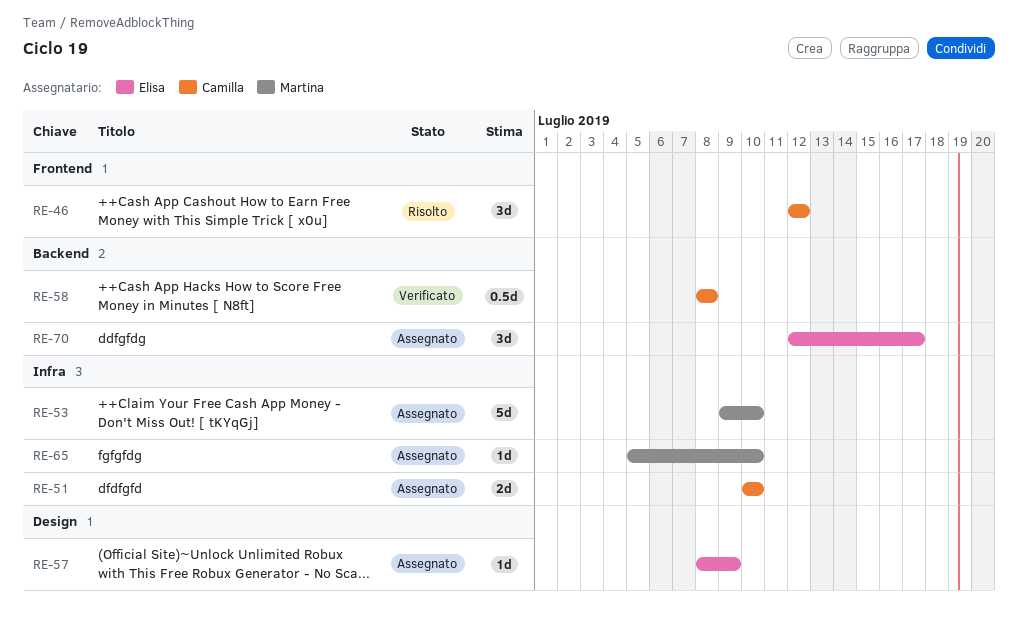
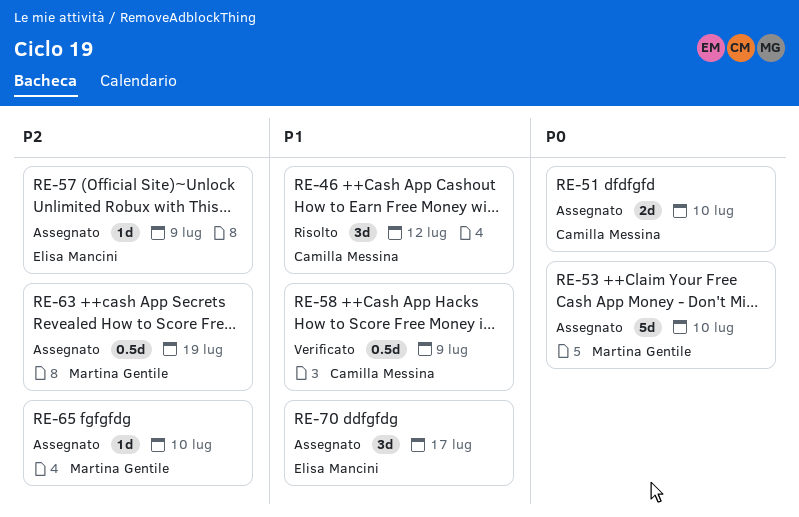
RE-58, due: Jul 8 -> Jul 9
RE-63: none -> present

